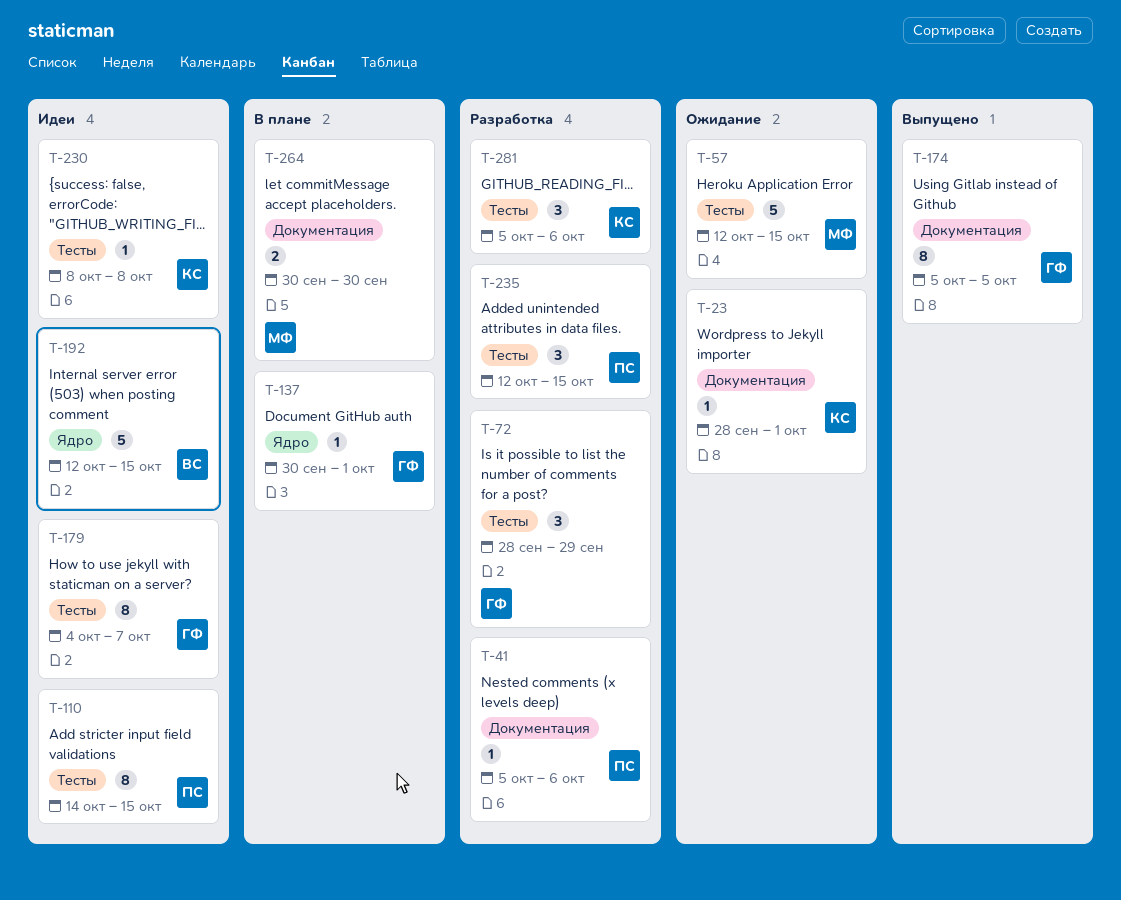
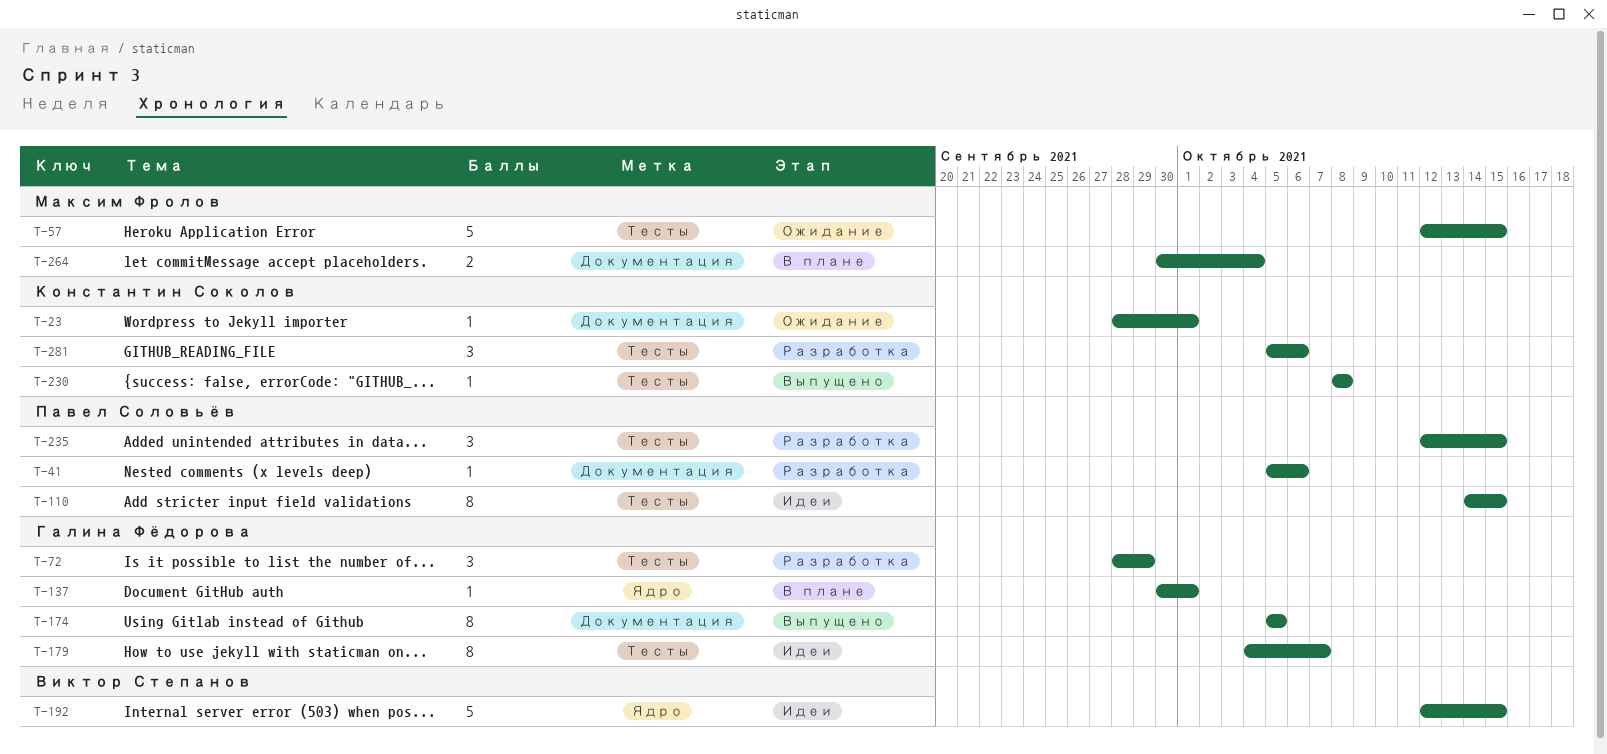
T-230, status: Идеи -> Выпущено
T-264, due: Sep 30 -> Oct 4

